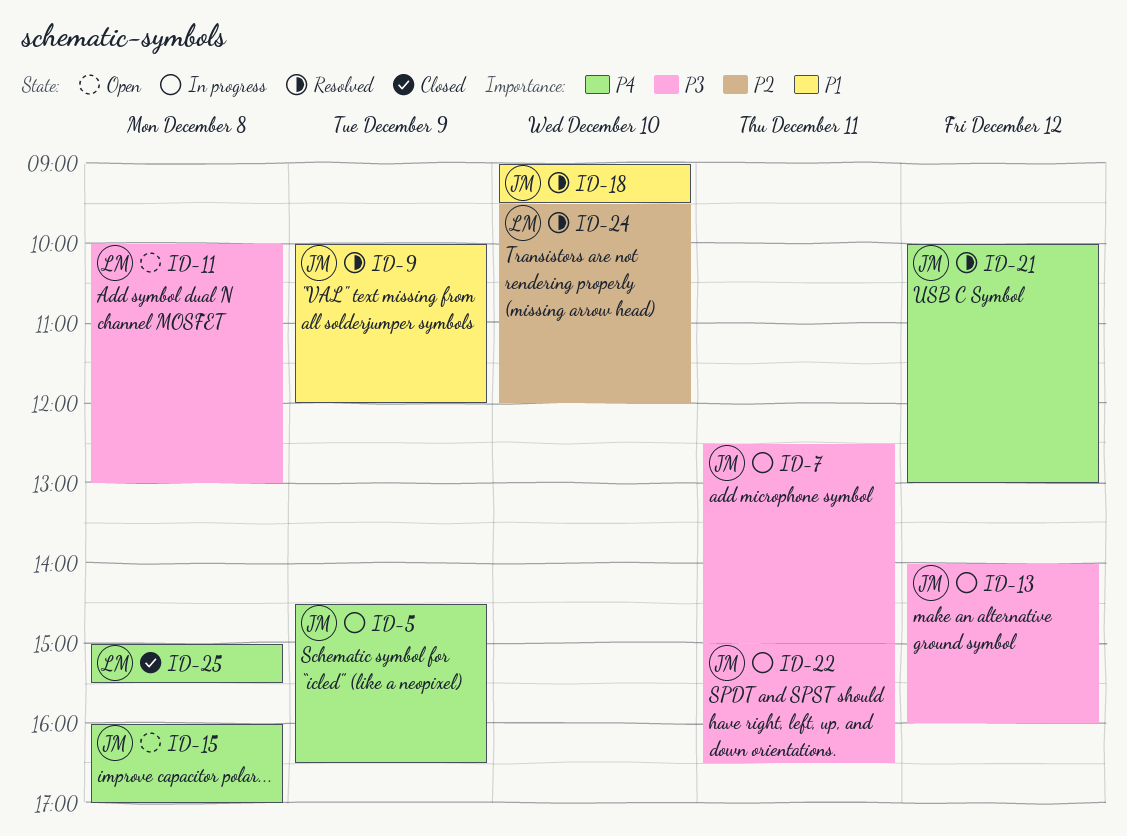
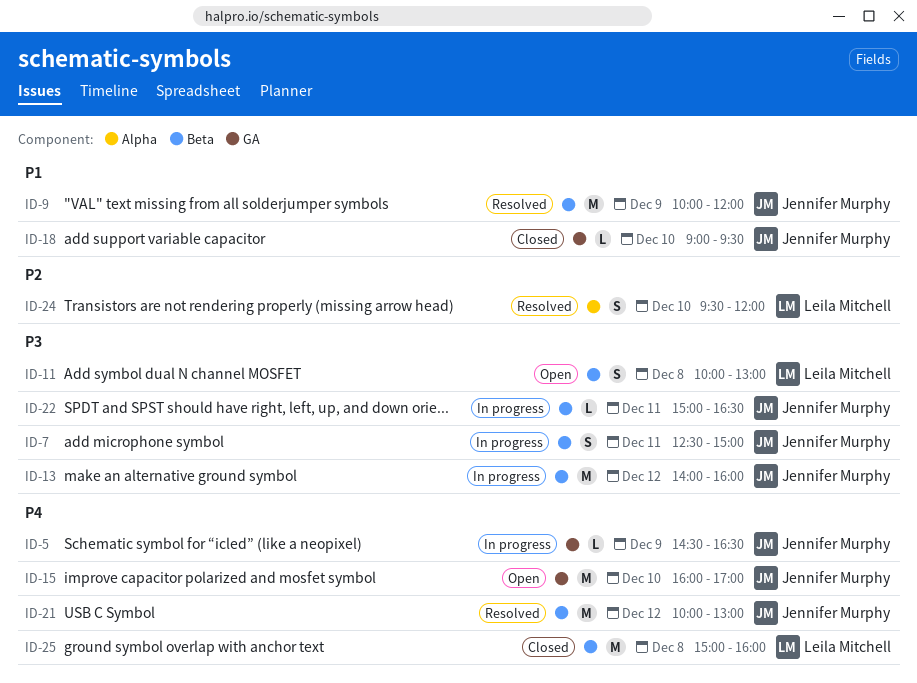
ID-15, day: Dec 8 -> Dec 10
ID-18, status: Resolved -> Closed
ID-25, ends: 15:30 -> 16:00

